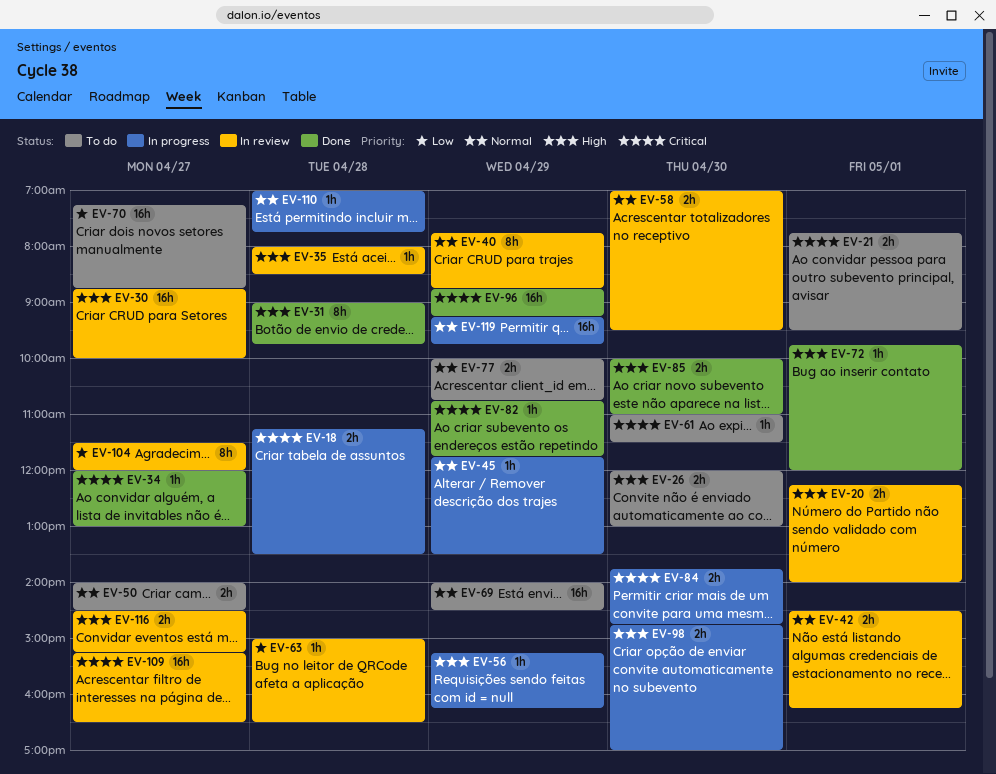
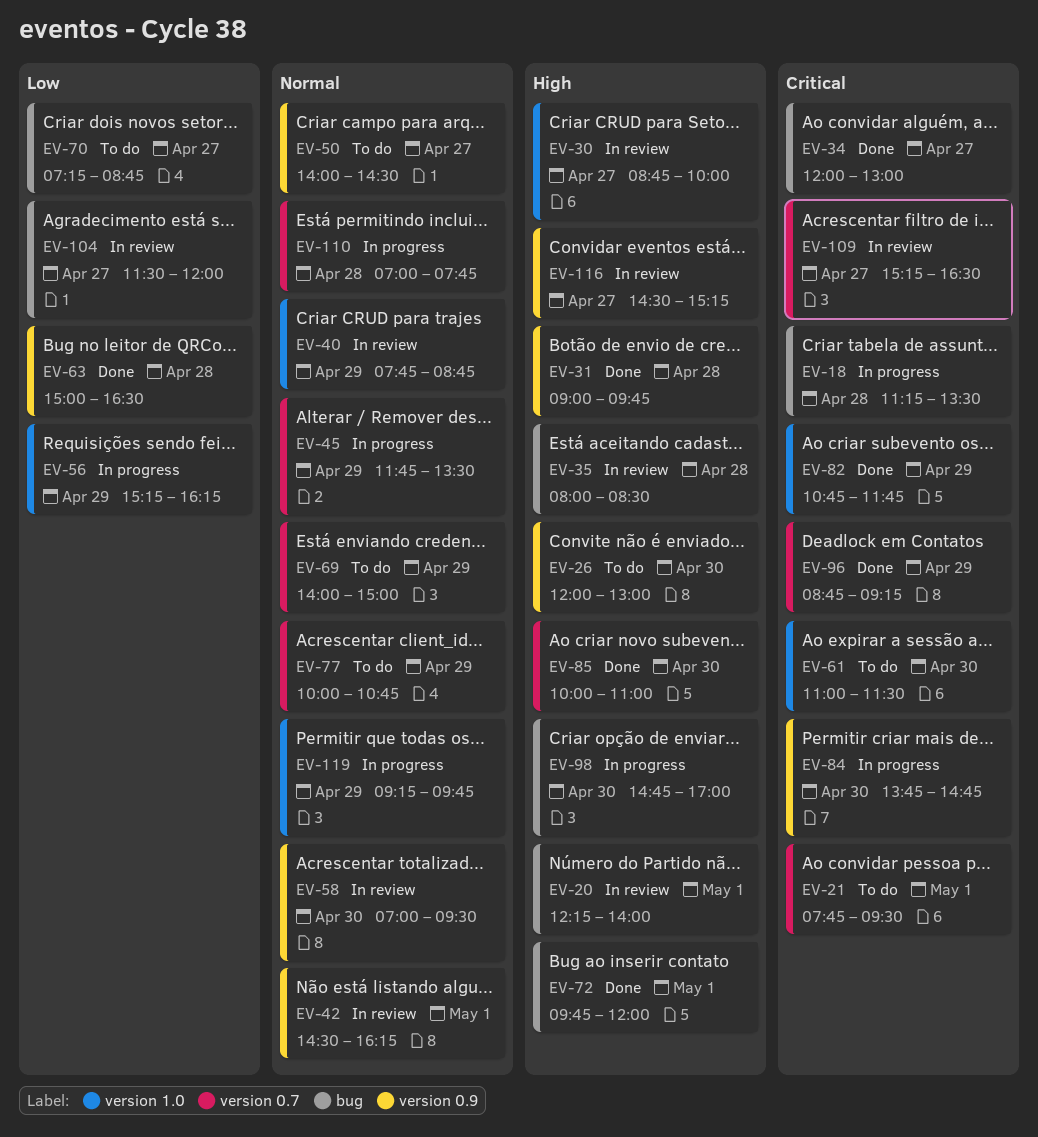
EV-56, priority: High -> Low
EV-63, status: In review -> Done
EV-69, ends: 14:30 -> 15:00

